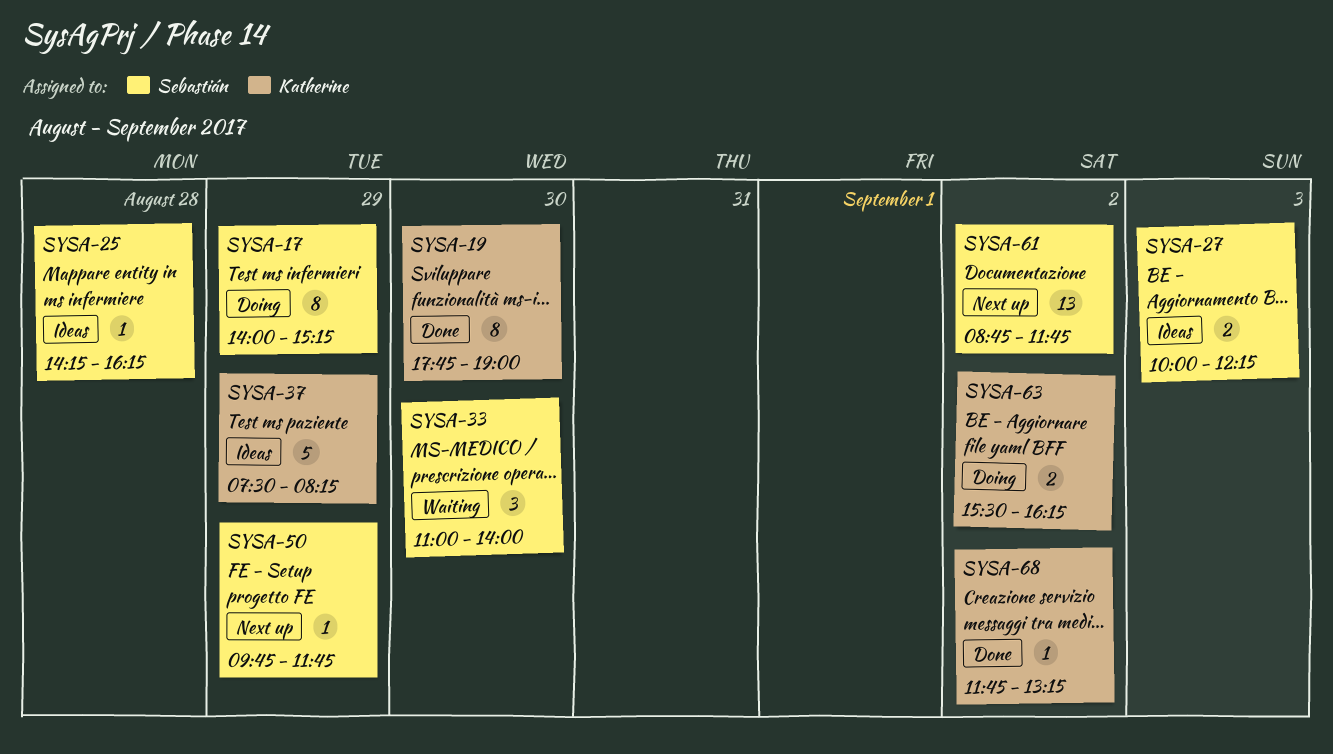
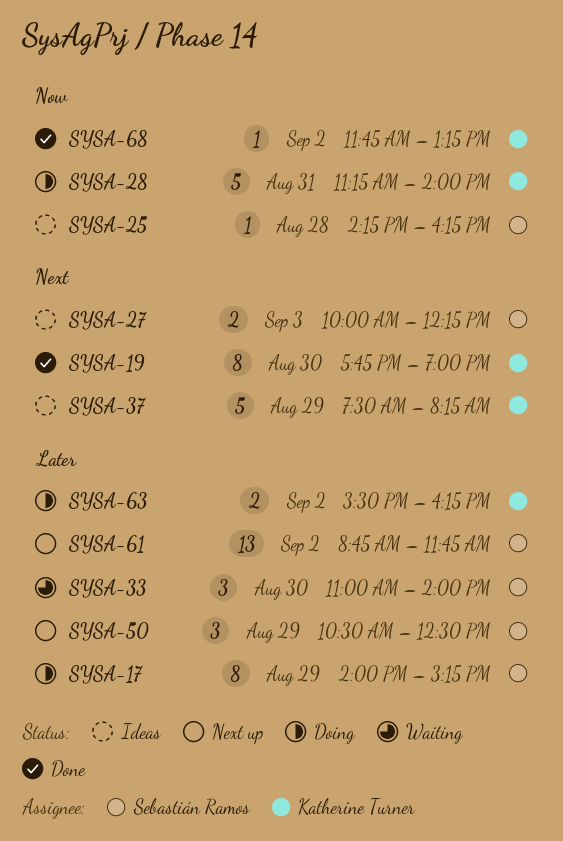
SYSA-28: none -> present
SYSA-50, estimate: 1 -> 3
SYSA-50, begins: 09:45 -> 10:30
SYSA-50, ends: 11:45 -> 12:30

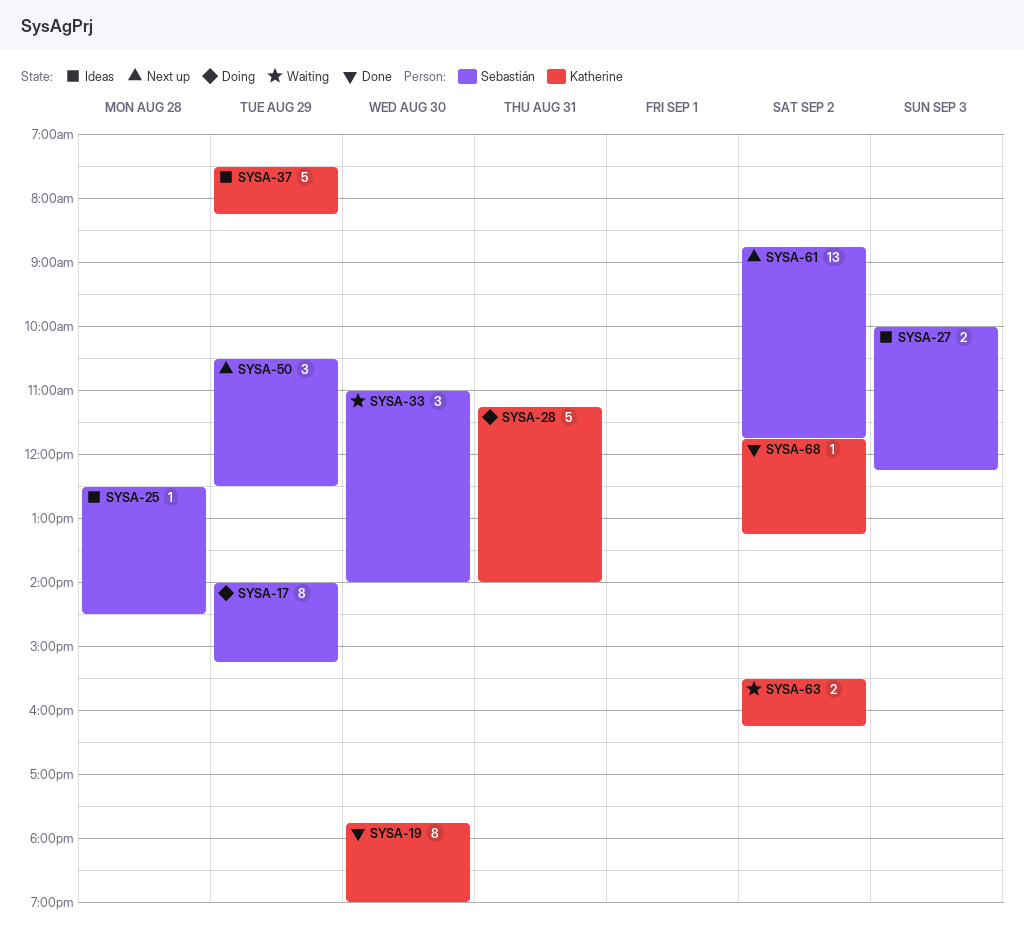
SYSA-25, begins: 14:15 -> 12:30
SYSA-25, ends: 16:15 -> 14:30
SYSA-63, status: Doing -> Waiting

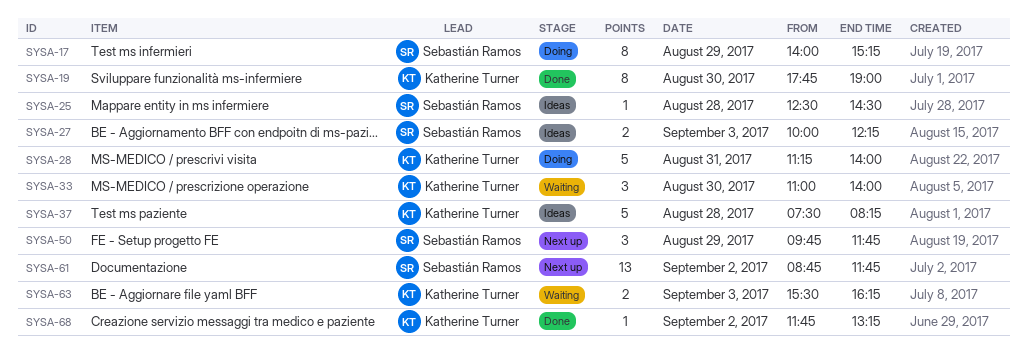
SYSA-33, owner: Sebastián Ramos -> Katherine Turner
SYSA-37, day: Aug 29 -> Aug 28
SYSA-50, begins: 10:30 -> 09:45
SYSA-50, ends: 12:30 -> 11:45
SYSA-63, day: Sep 2 -> Sep 3

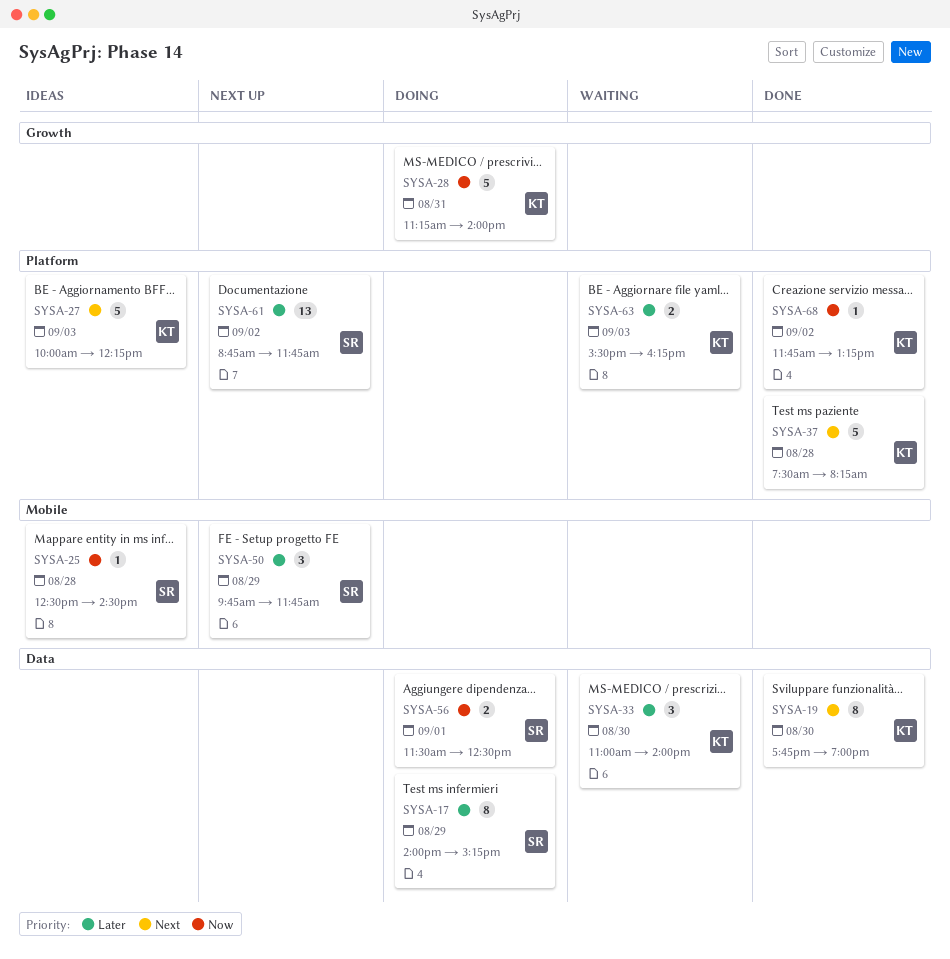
SYSA-27, owner: Sebastián Ramos -> Katherine Turner
SYSA-27, estimate: 2 -> 5
SYSA-37, status: Ideas -> Done
SYSA-56: none -> present

